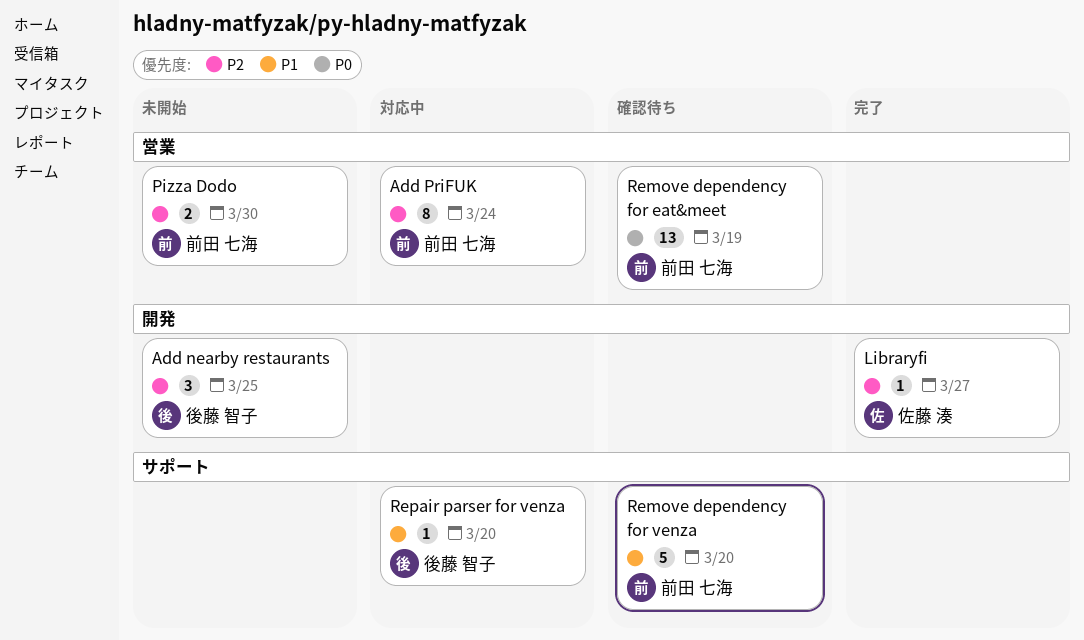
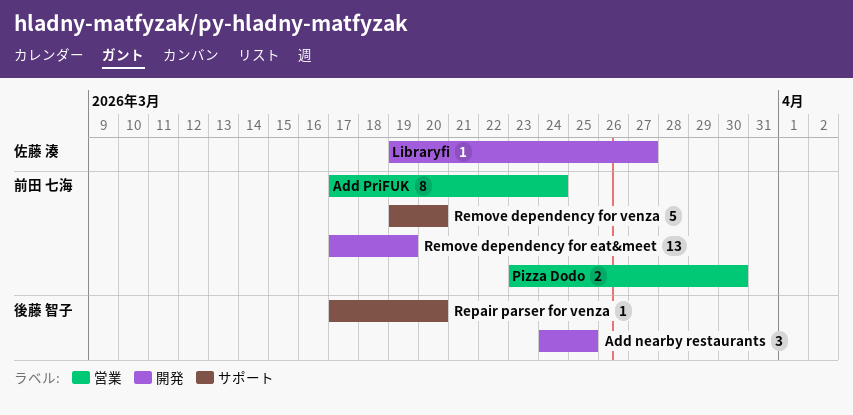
Remove dependency for eat&meet, label: 営業 -> 開発

